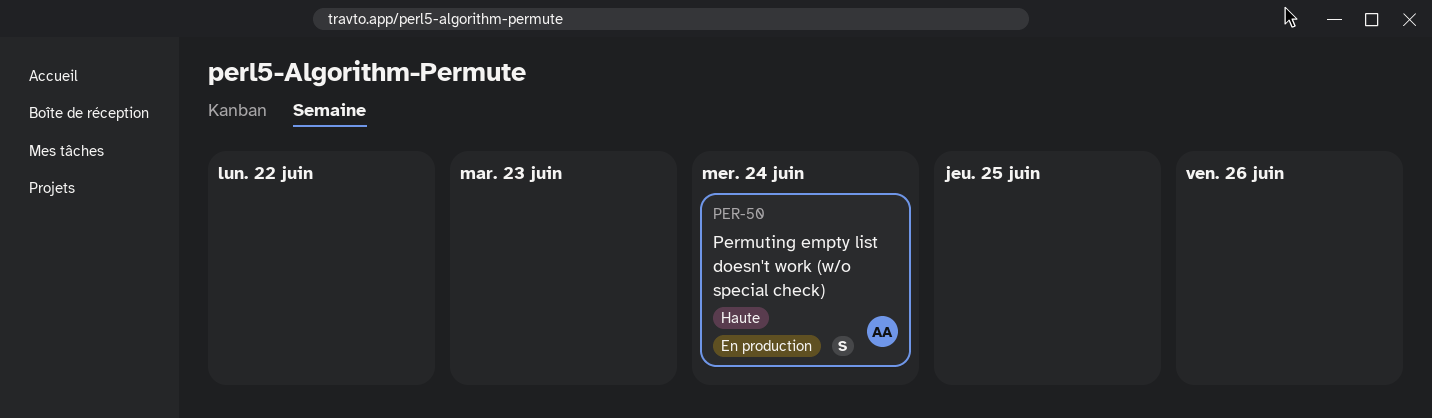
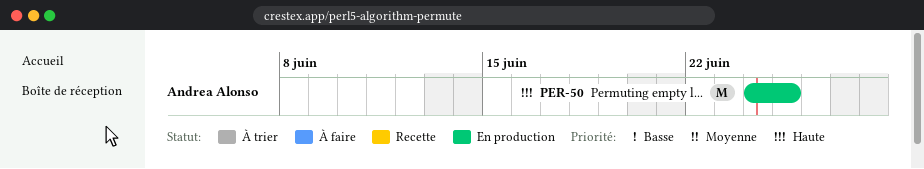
PER-50, estimate: S -> M
PER-50, due: Jun 24 -> Jun 25

